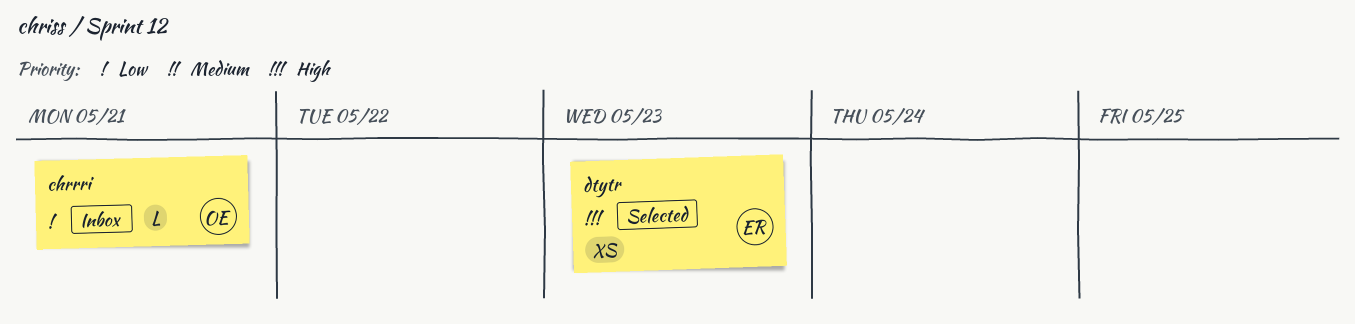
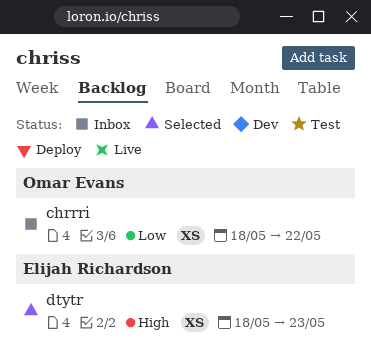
chrrri, estimate: L -> XS
chrrri, due: May 21 -> May 22

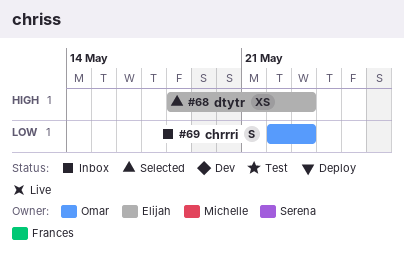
chrrri, estimate: XS -> S
chrrri, start: May 18 -> May 22
chrrri, due: May 22 -> May 23

